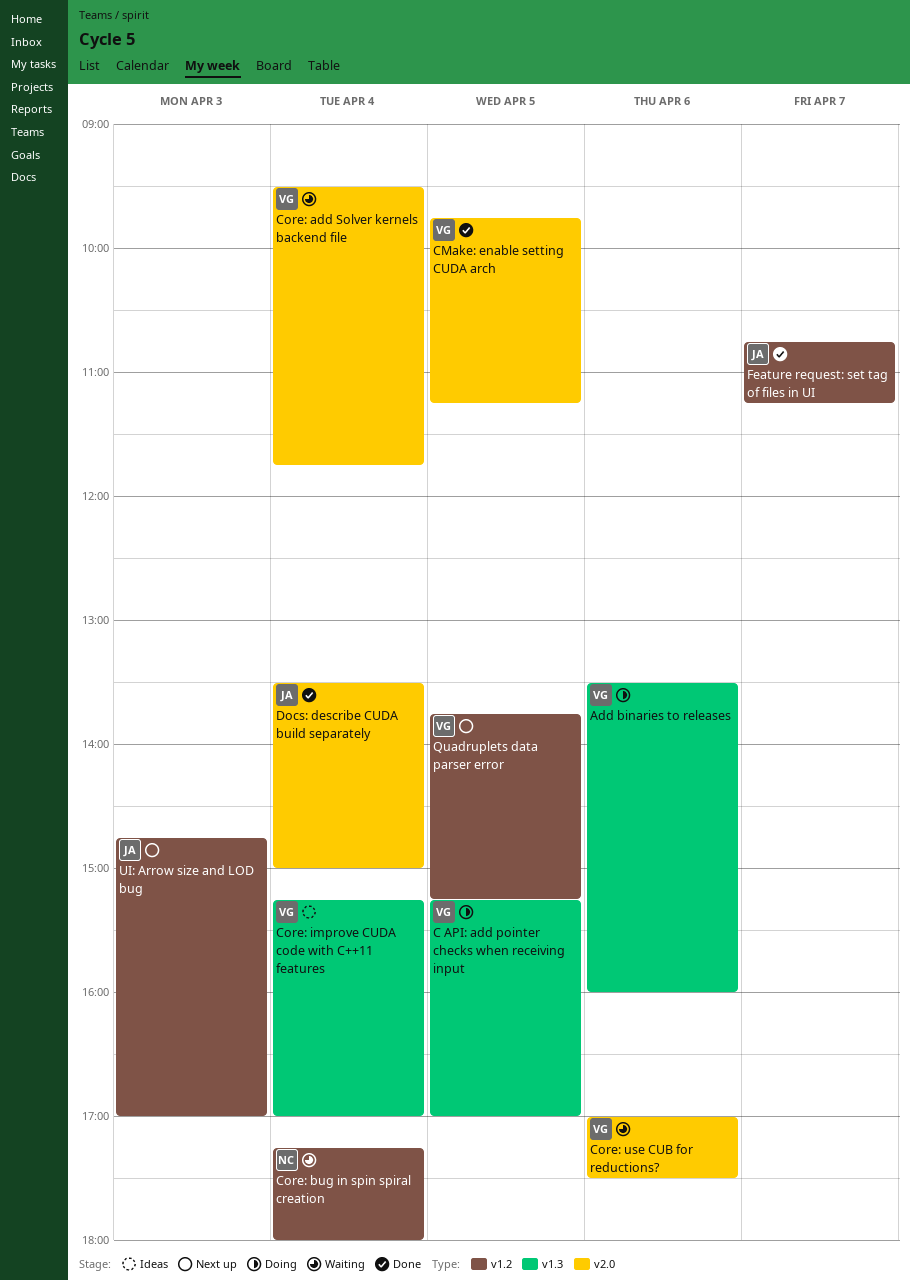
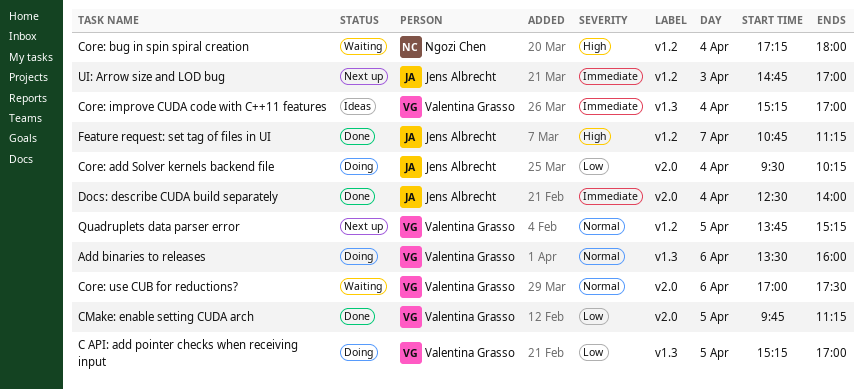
Core: add Solver kernels backend file, status: Waiting -> Doing
Core: add Solver kernels backend file, owner: Valentina Grasso -> Jens Albrecht
Core: add Solver kernels backend file, ends: 11:45 -> 10:15
Docs: describe CUDA build separately, begins: 13:30 -> 12:30
Docs: describe CUDA build separately, ends: 15:00 -> 14:00

